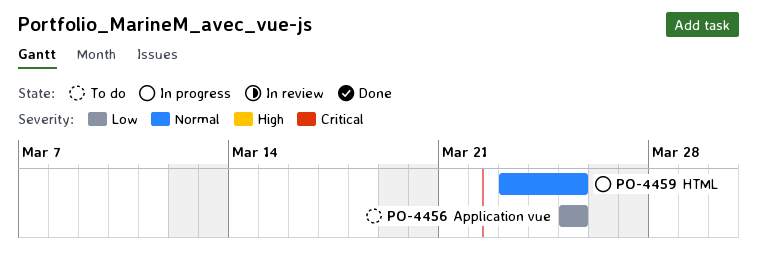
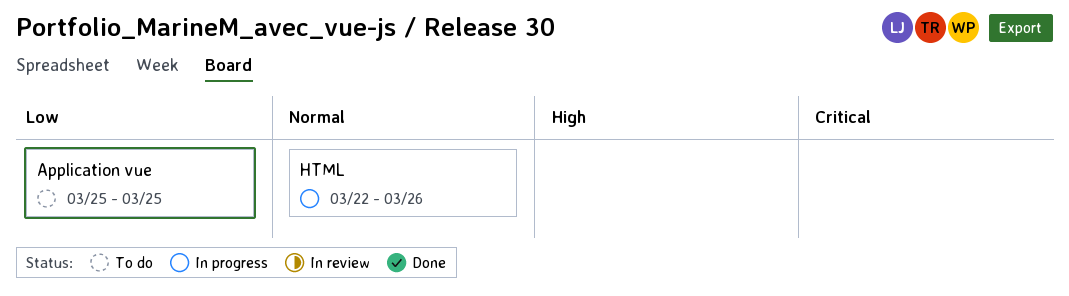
HTML, start: Mar 23 -> Mar 22
HTML, due: Mar 25 -> Mar 26

